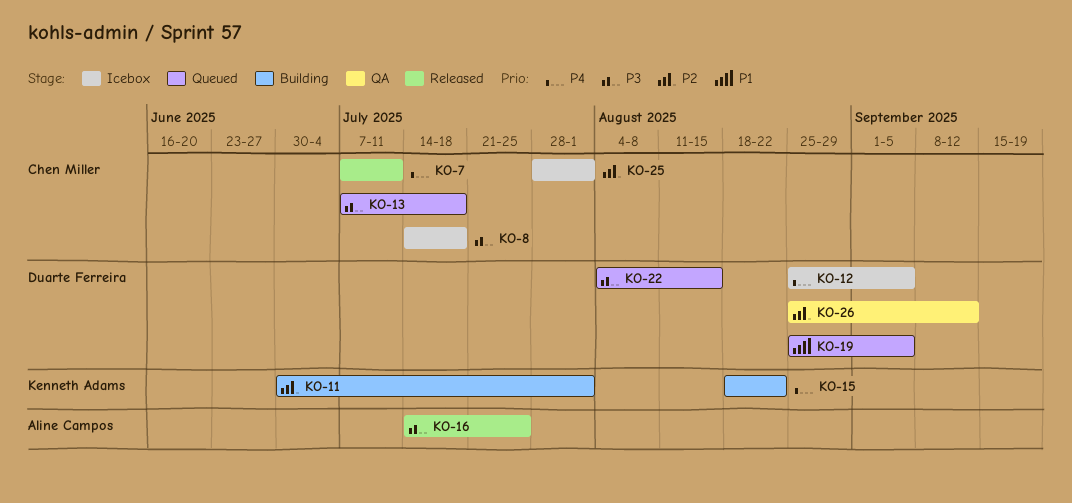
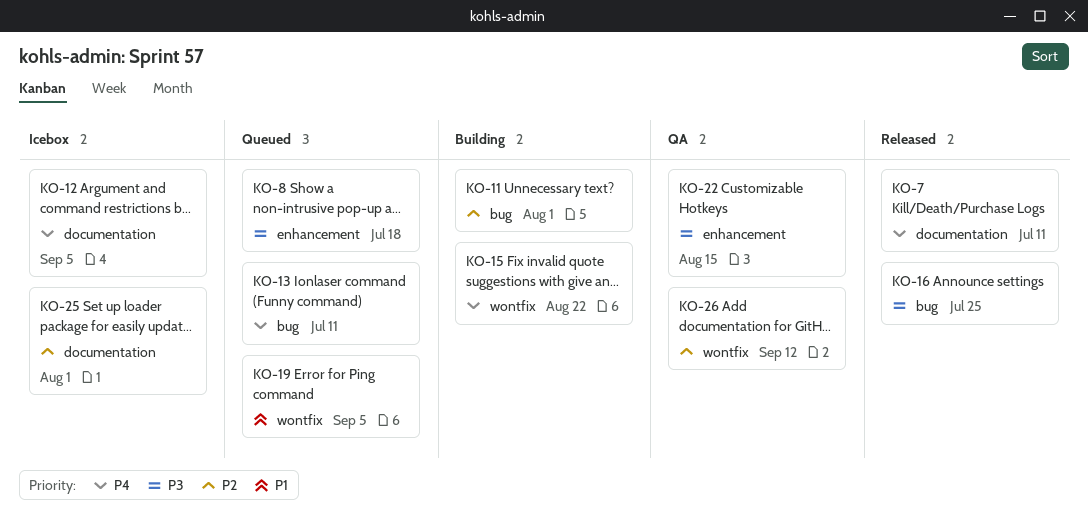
KO-8, status: Icebox -> Queued
KO-13, priority: P3 -> P4
KO-13, due: Jul 18 -> Jul 11
KO-22, status: Queued -> QA

